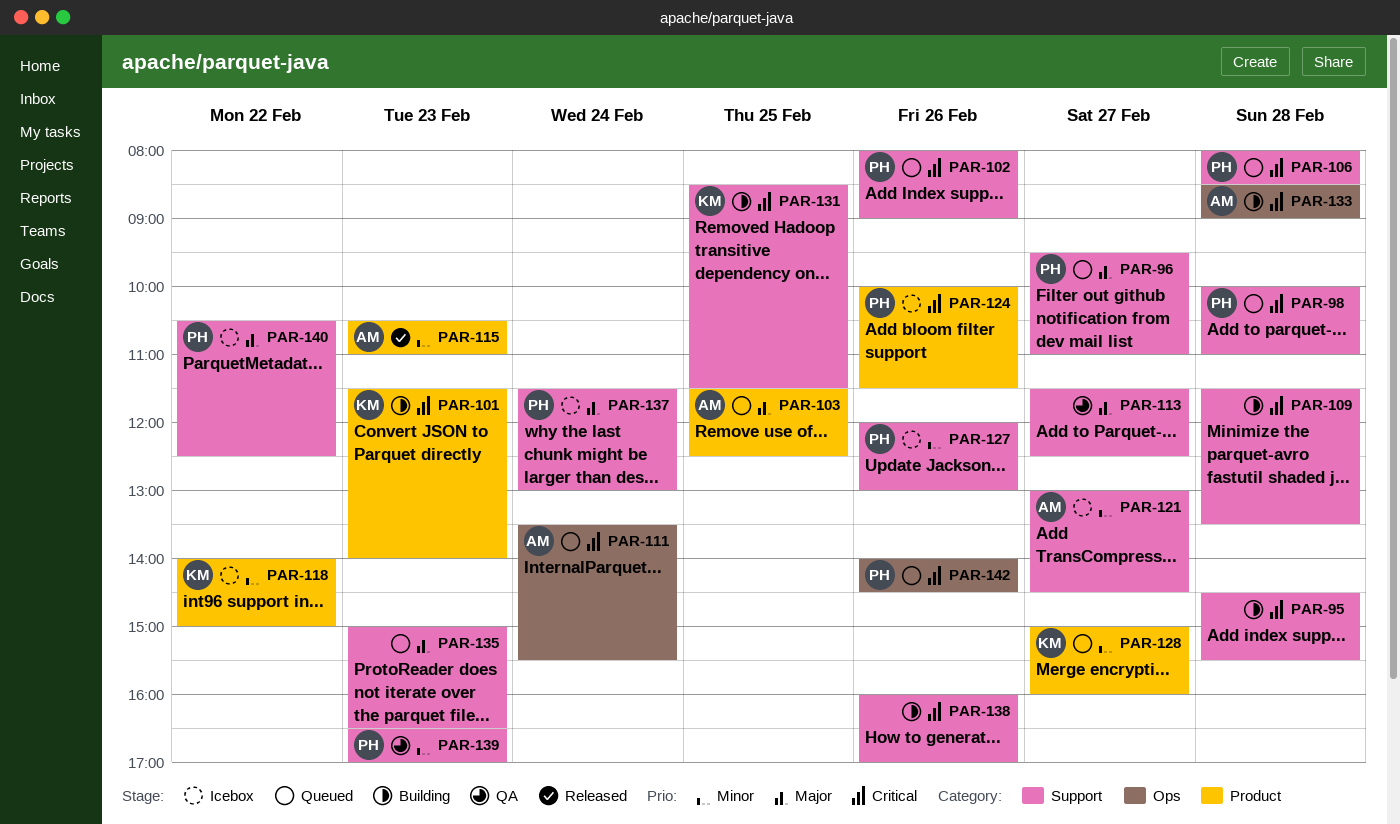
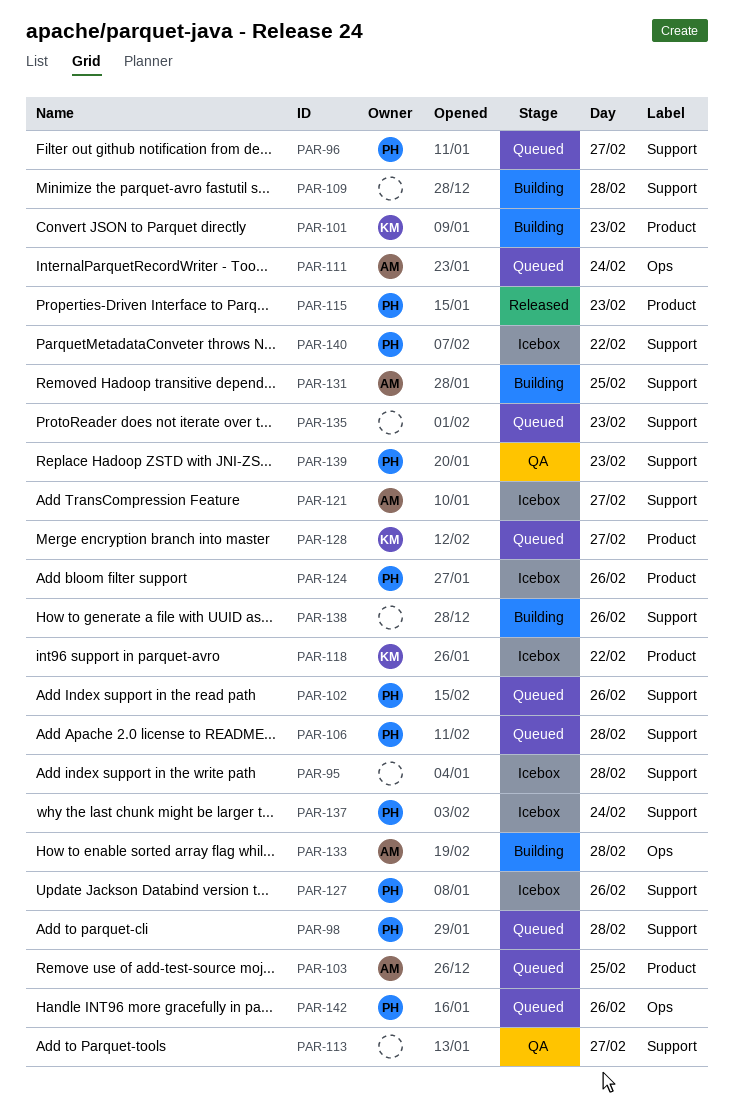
PAR-95, status: Building -> Icebox
PAR-115, owner: AM -> PH
PAR-131, owner: KM -> AM

